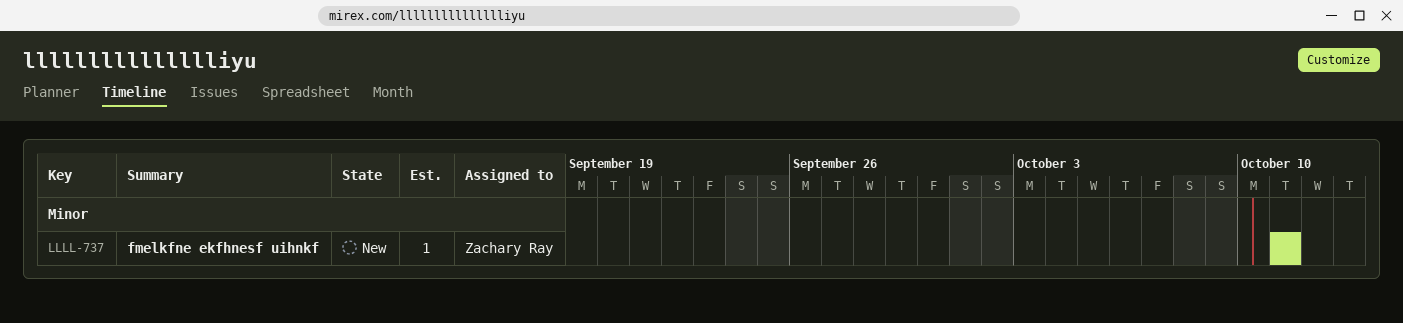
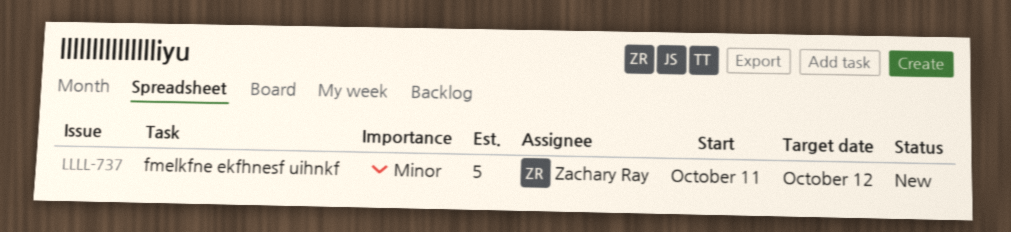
LLLL-737, estimate: 1 -> 5
LLLL-737, due: Oct 11 -> Oct 12

